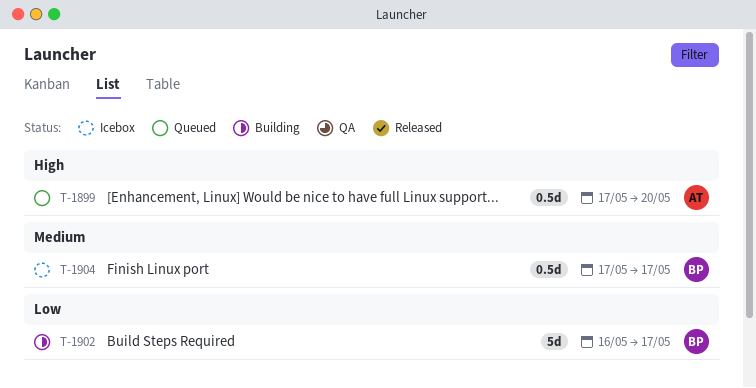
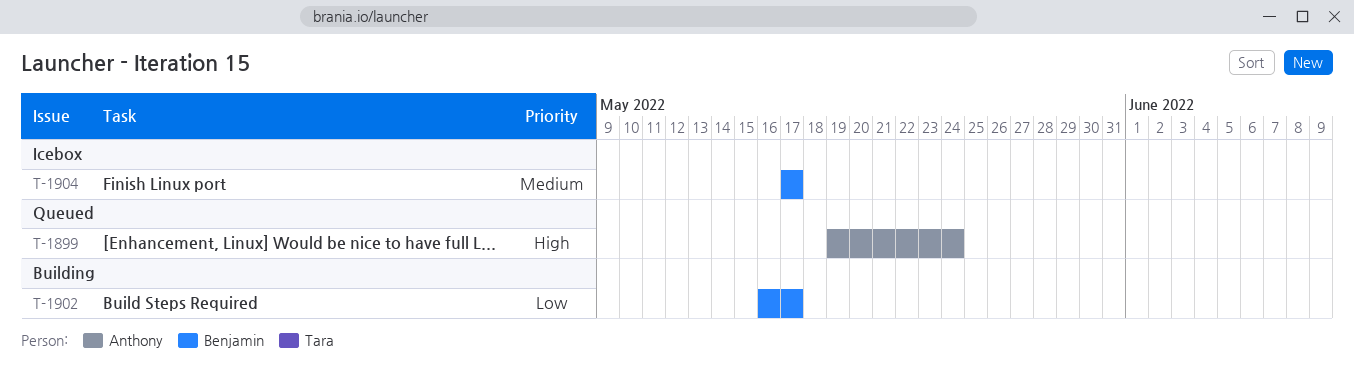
T-1899, start: May 17 -> May 19
T-1899, due: May 20 -> May 24

